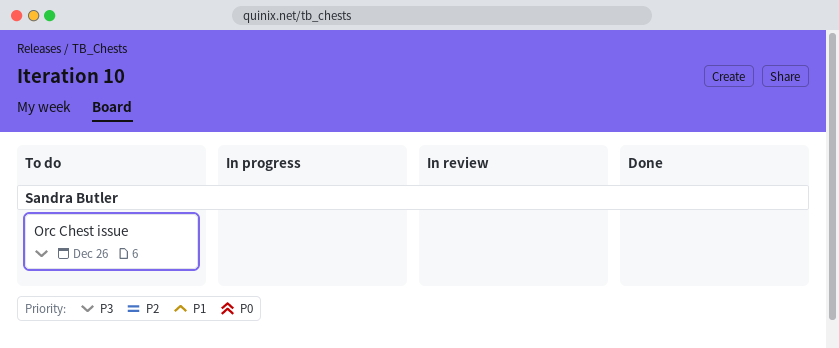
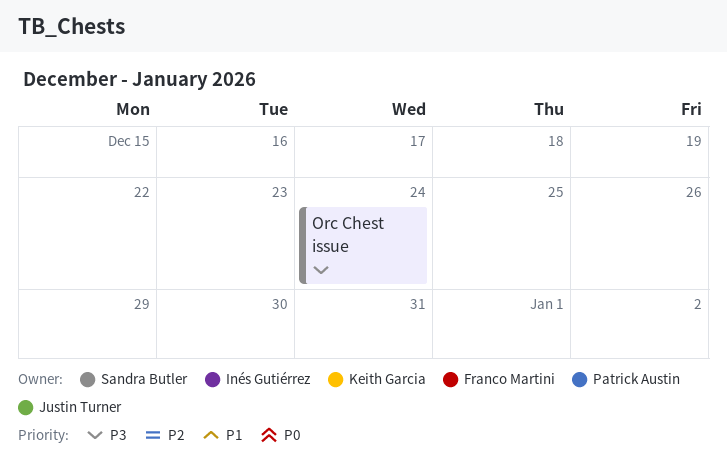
Orc Chest issue, due: Dec 26 -> Dec 24

